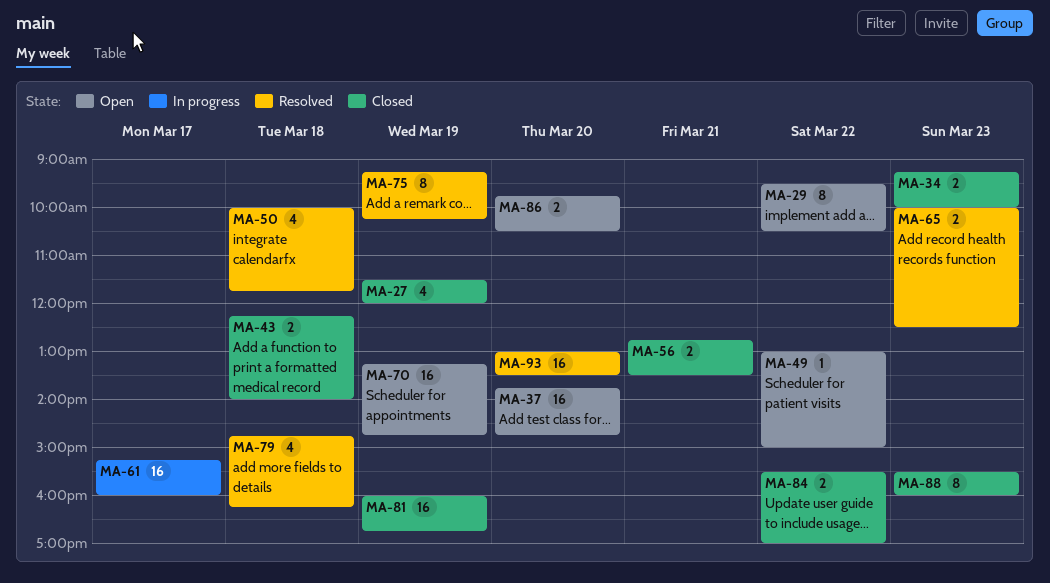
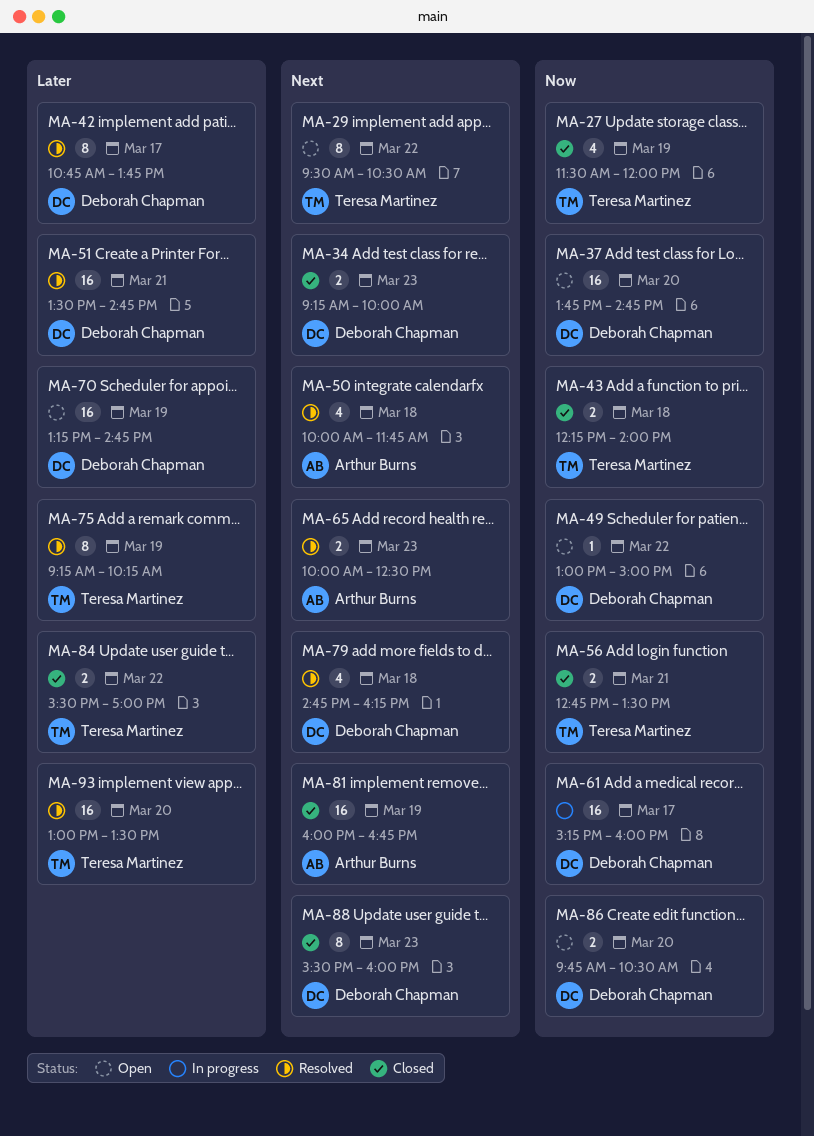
MA-42: none -> present
MA-51: none -> present

